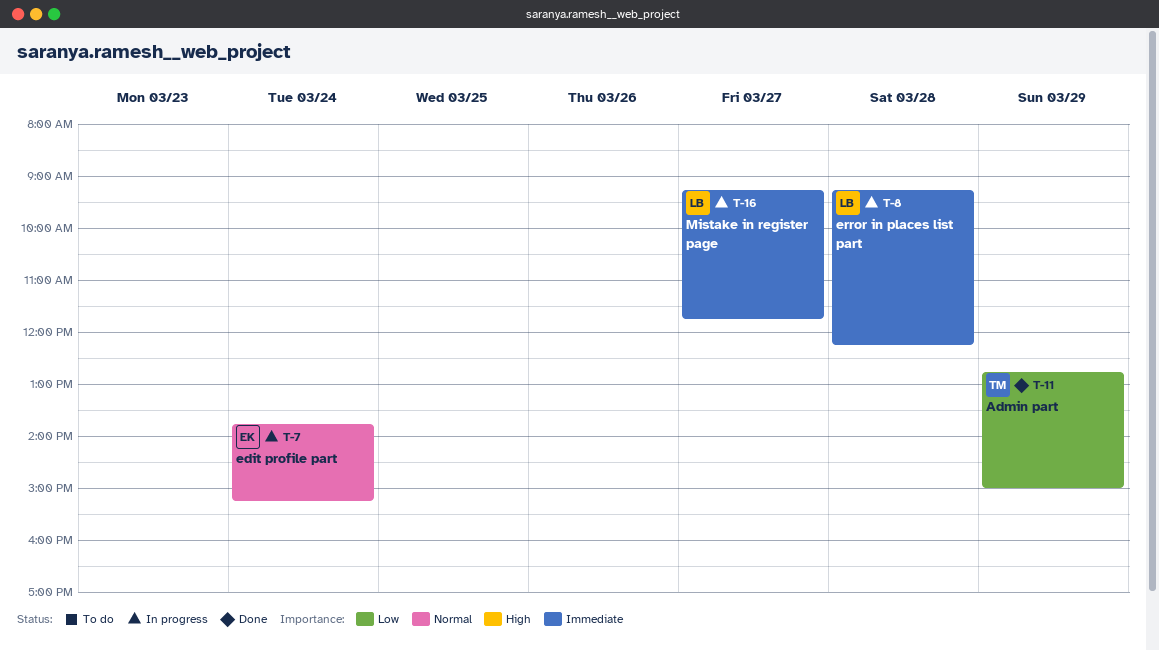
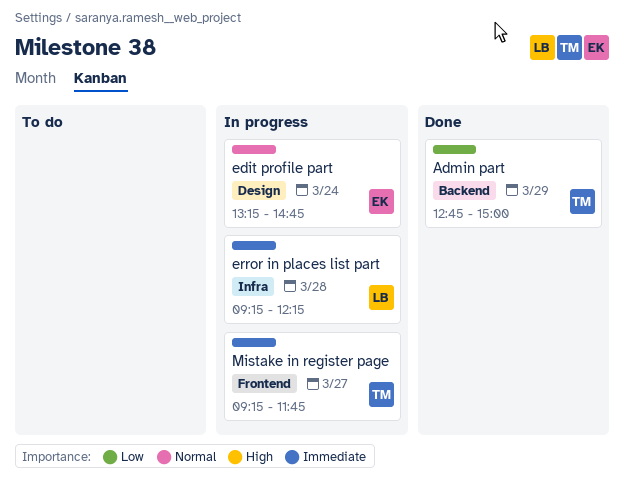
edit profile part, begins: 13:45 -> 13:15
edit profile part, ends: 15:15 -> 14:45
Mistake in register page, owner: LB -> TM

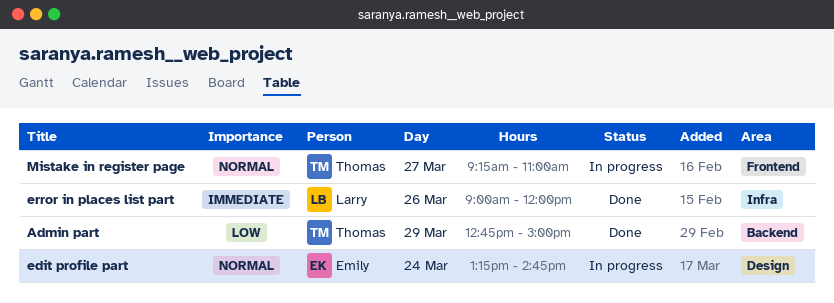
error in places list part, status: In progress -> Done
error in places list part, day: Mar 28 -> Mar 26
error in places list part, begins: 09:15 -> 09:00
error in places list part, ends: 12:15 -> 12:00
Mistake in register page, priority: Immediate -> Normal
Mistake in register page, ends: 11:45 -> 11:00

